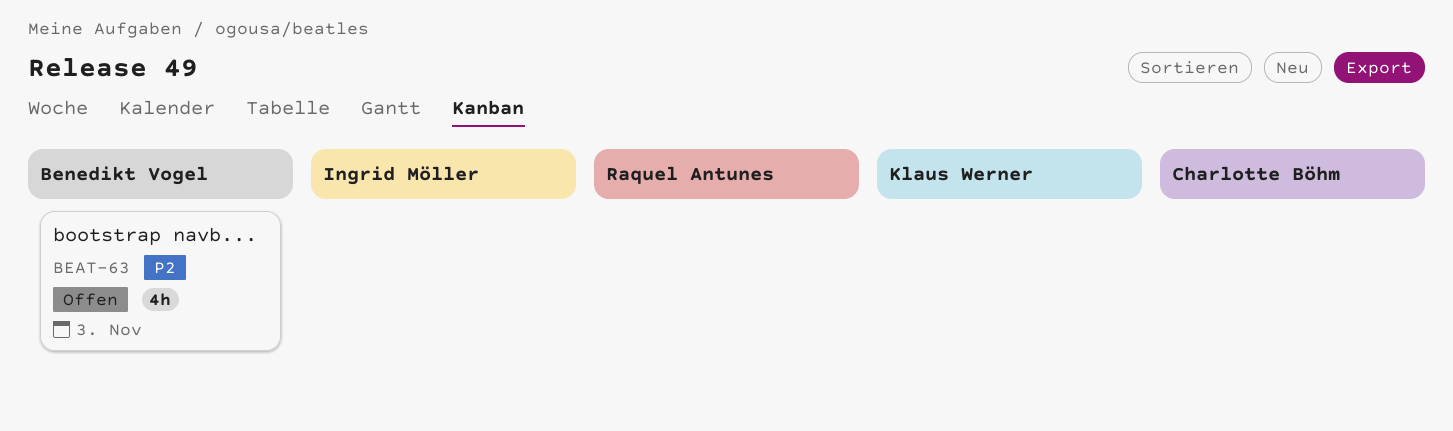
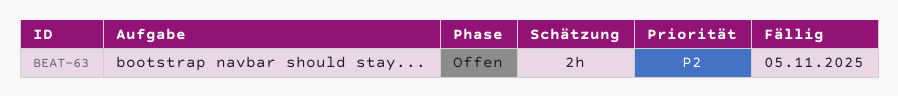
BEAT-63, estimate: 4h -> 2h
BEAT-63, due: Nov 3 -> Nov 5

